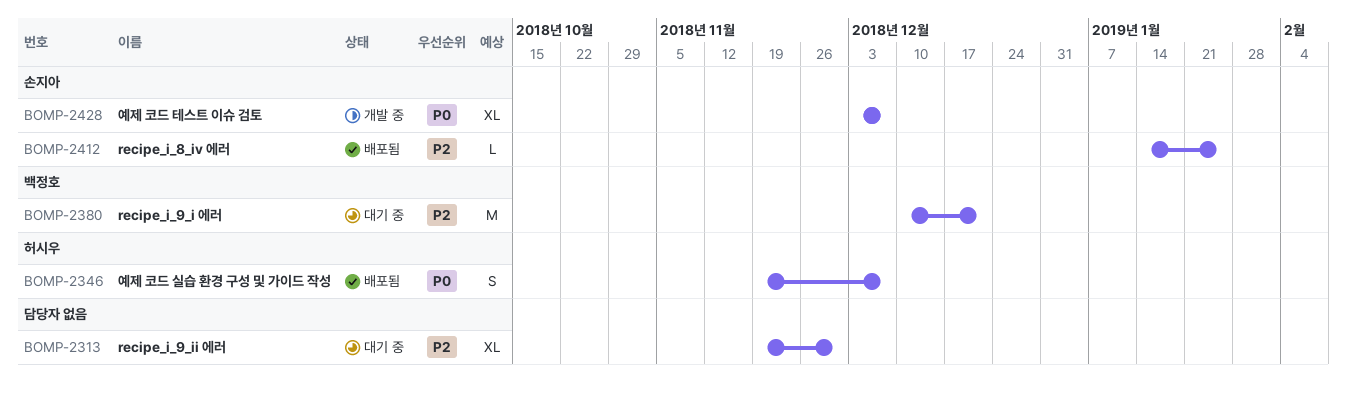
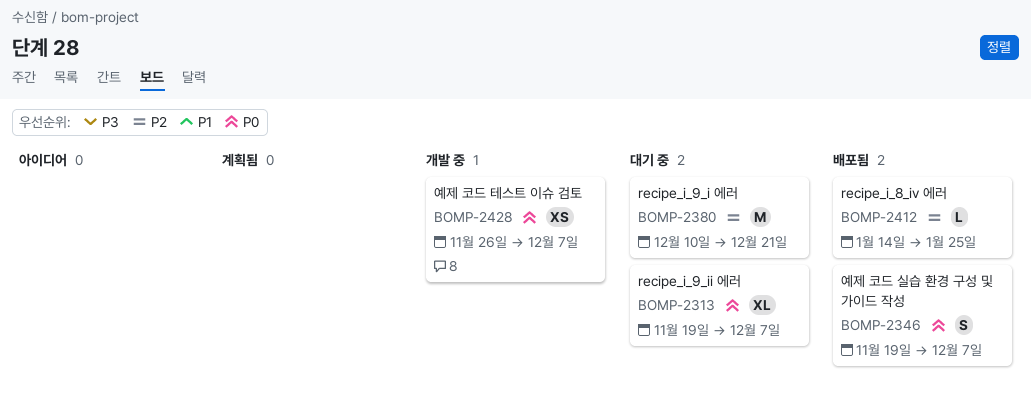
BOMP-2313, priority: P2 -> P0
BOMP-2313, due: Nov 30 -> Dec 7
BOMP-2428, estimate: XL -> XS
BOMP-2428, start: Dec 3 -> Nov 26

